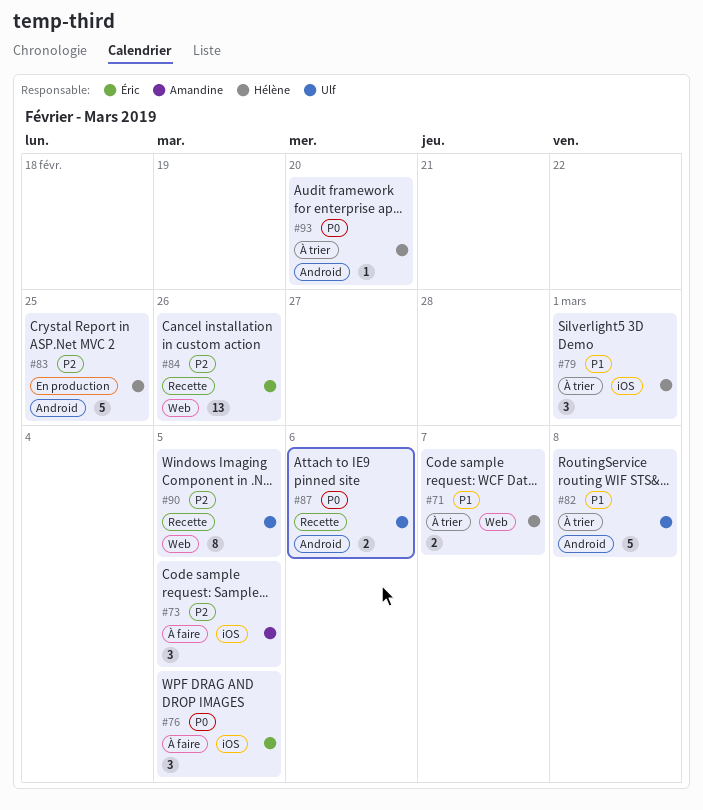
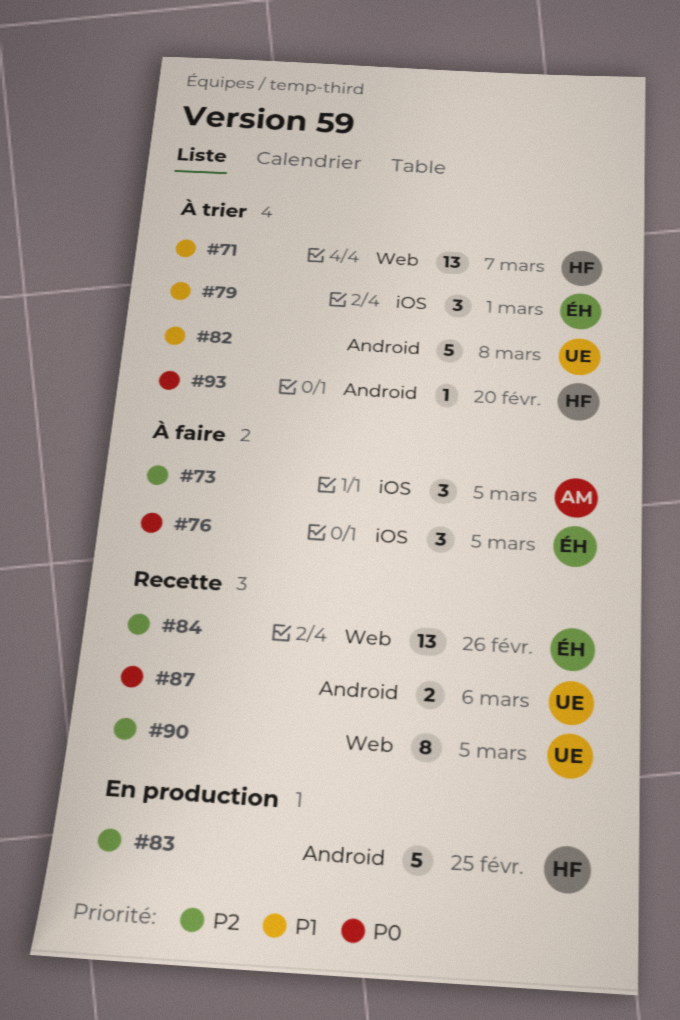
#71, estimate: 2 -> 13
#79, owner: Hélène -> Éric

